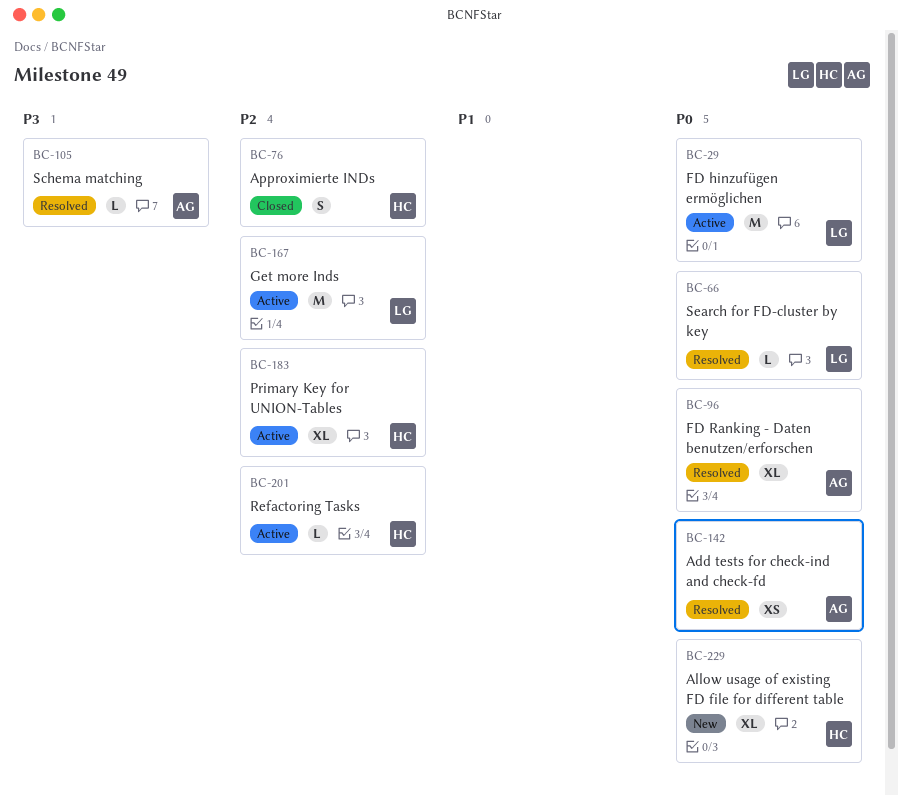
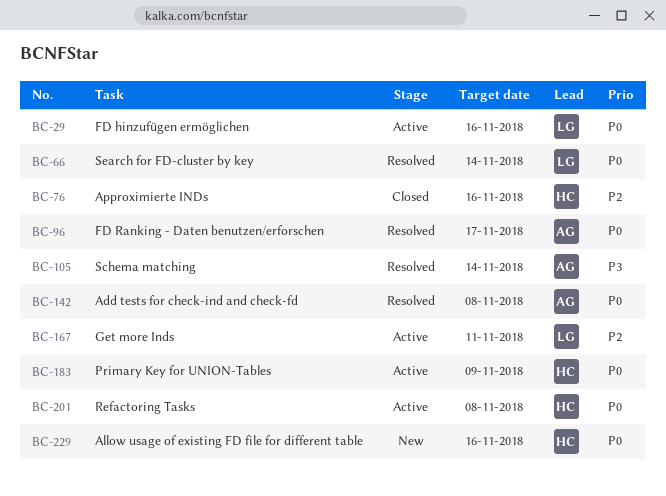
BC-183, priority: P2 -> P0
BC-201, priority: P2 -> P0

